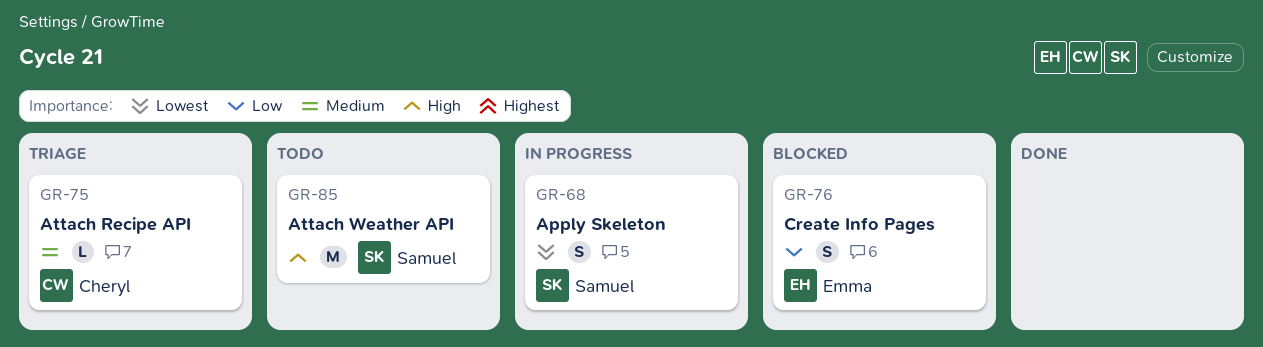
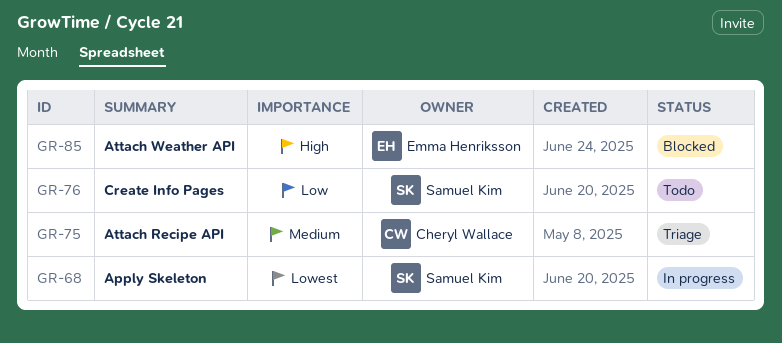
GR-76, status: Blocked -> Todo
GR-76, owner: Emma Henriksson -> Samuel Kim
GR-85, status: Todo -> Blocked
GR-85, owner: Samuel Kim -> Emma Henriksson

